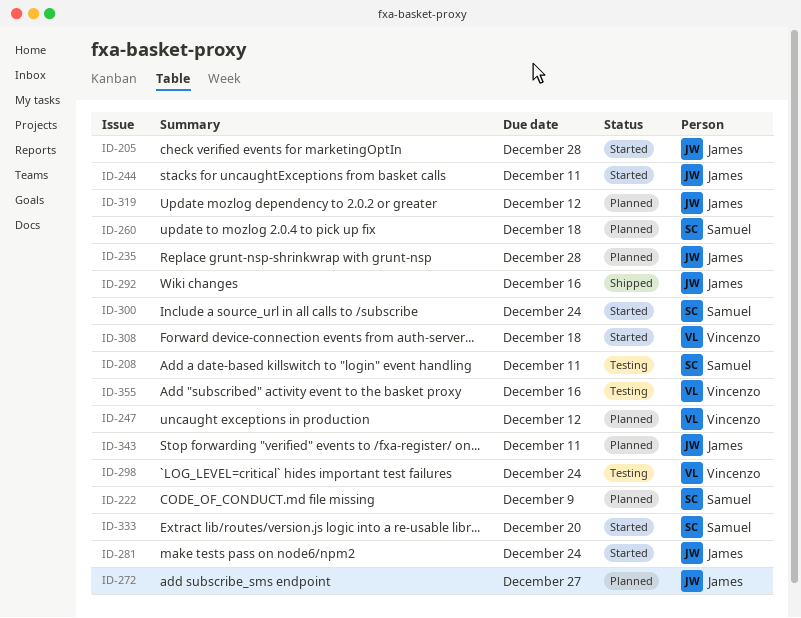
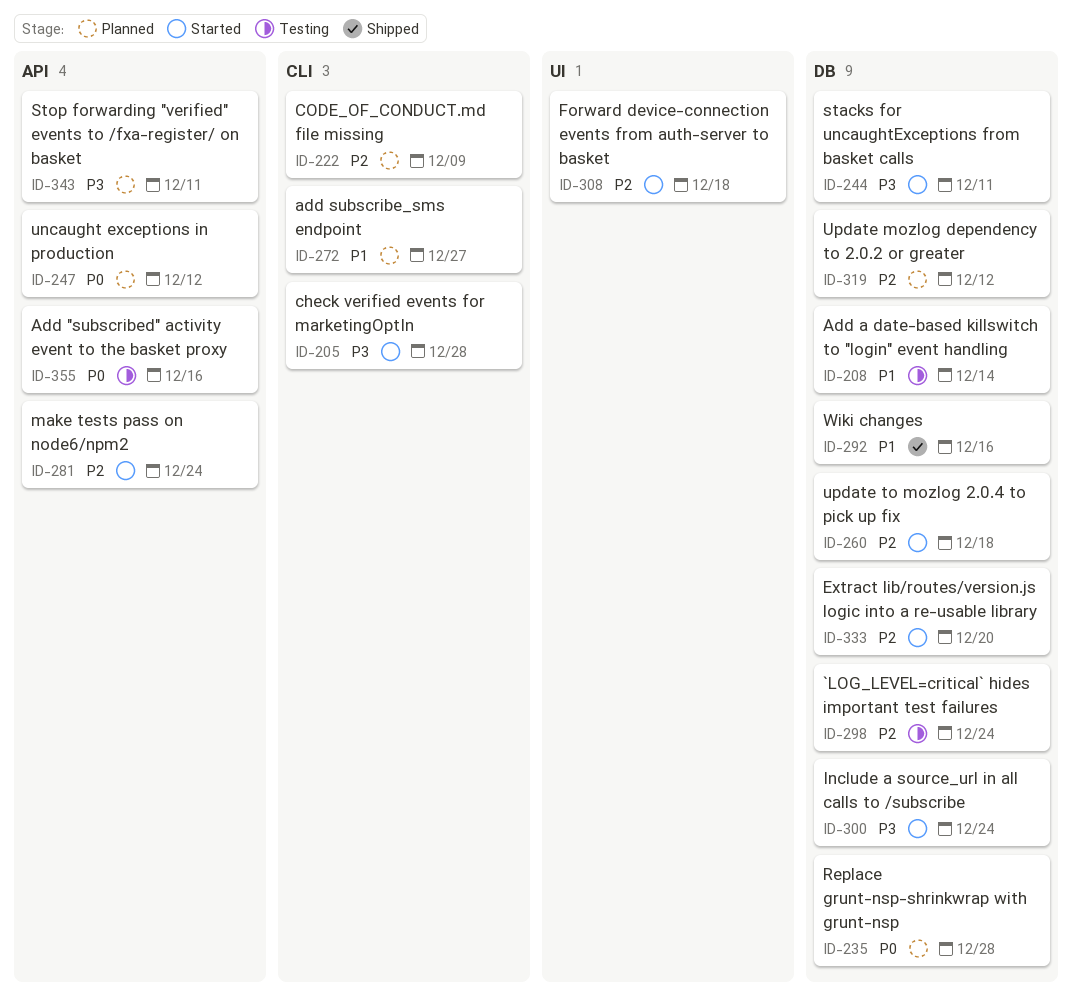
ID-208, due: Dec 11 -> Dec 14
ID-260, status: Planned -> Started

